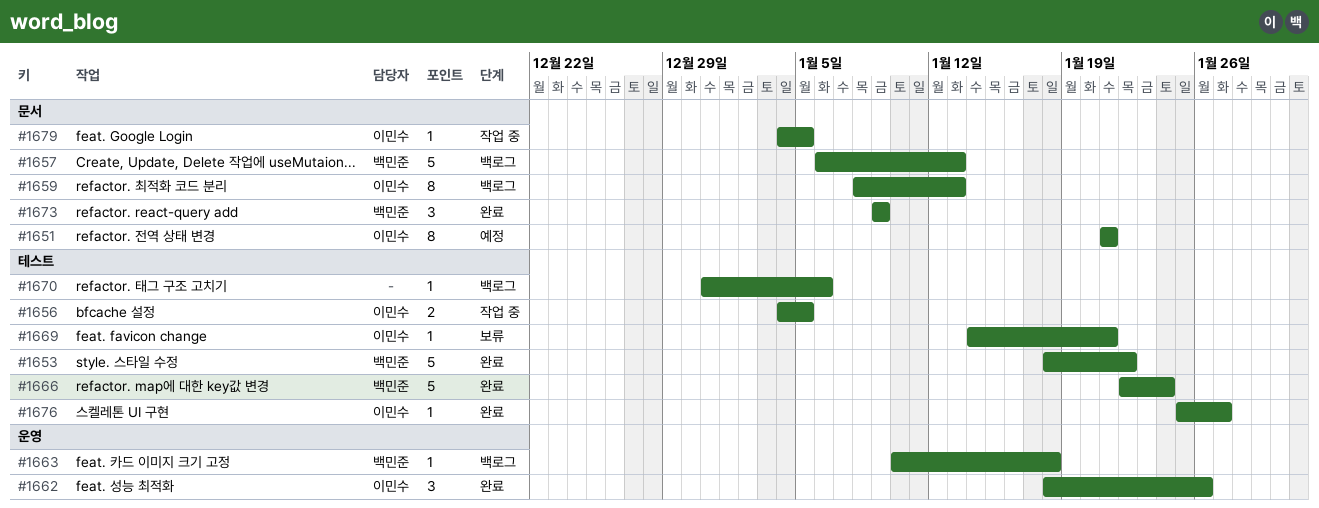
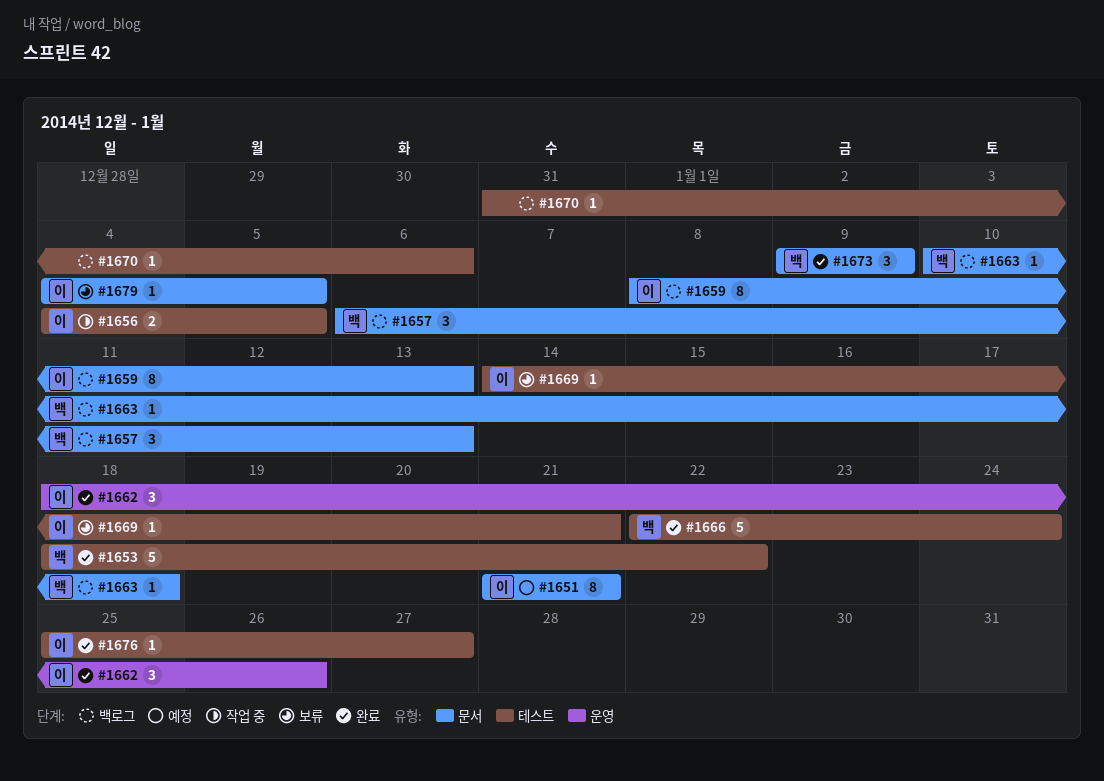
#1657, estimate: 5 -> 3
#1663, label: 운영 -> 문서
#1679, status: 작업 중 -> 보류

